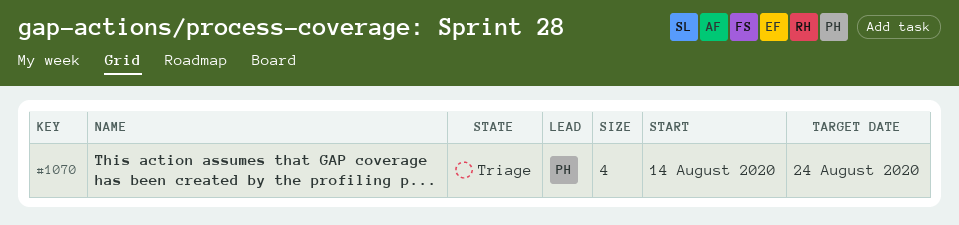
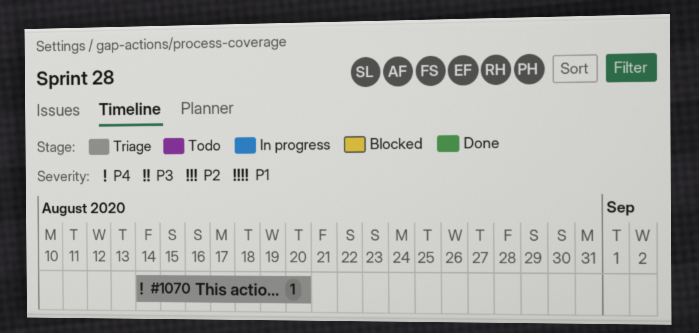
#1070, estimate: 4 -> 1
#1070, due: Aug 24 -> Aug 20

